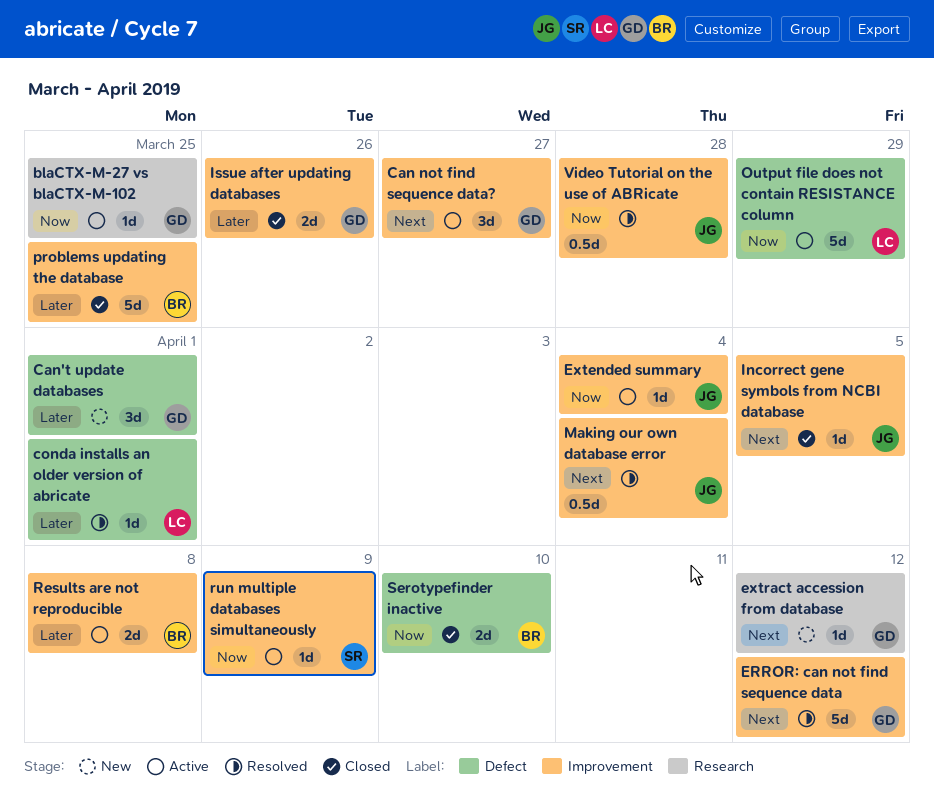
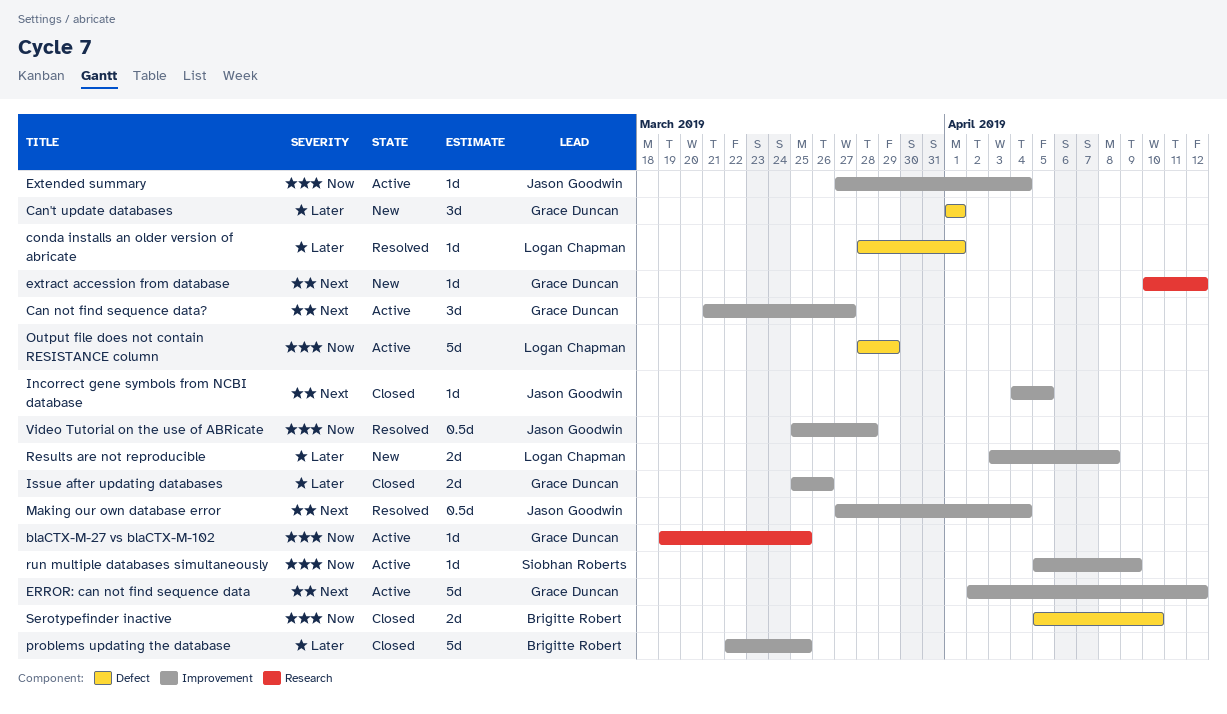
ERROR: can not find sequence data, status: Resolved -> Active
Results are not reproducible, status: Active -> New
Results are not reproducible, owner: Brigitte Robert -> Logan Chapman

